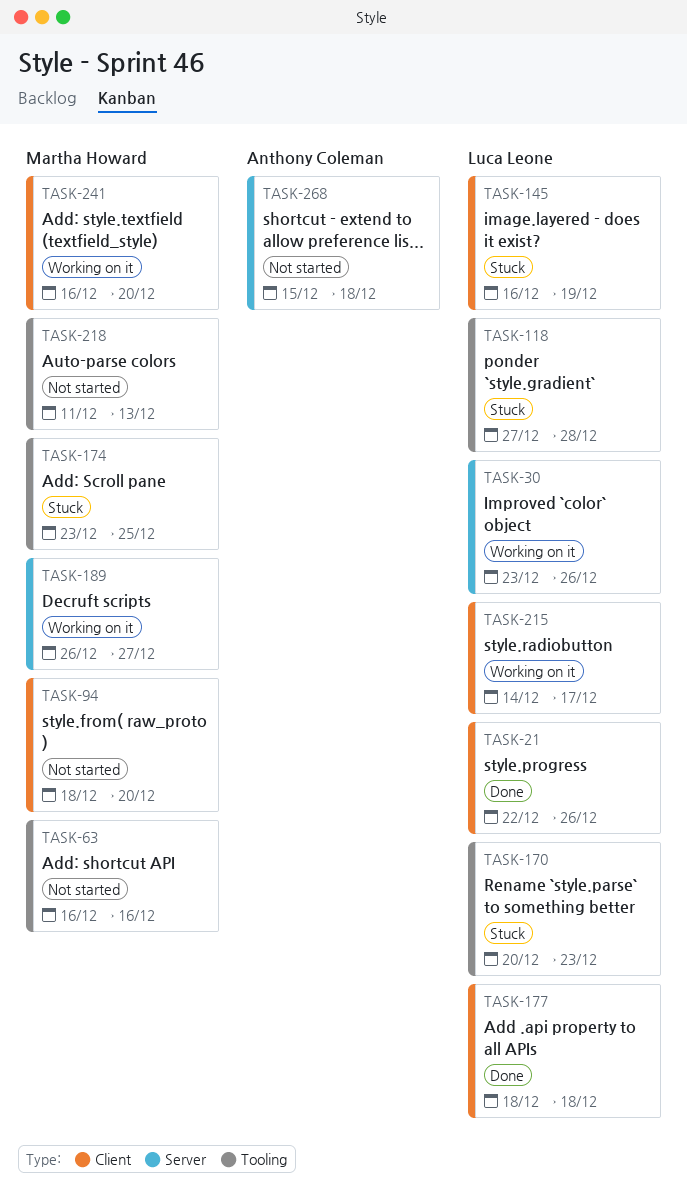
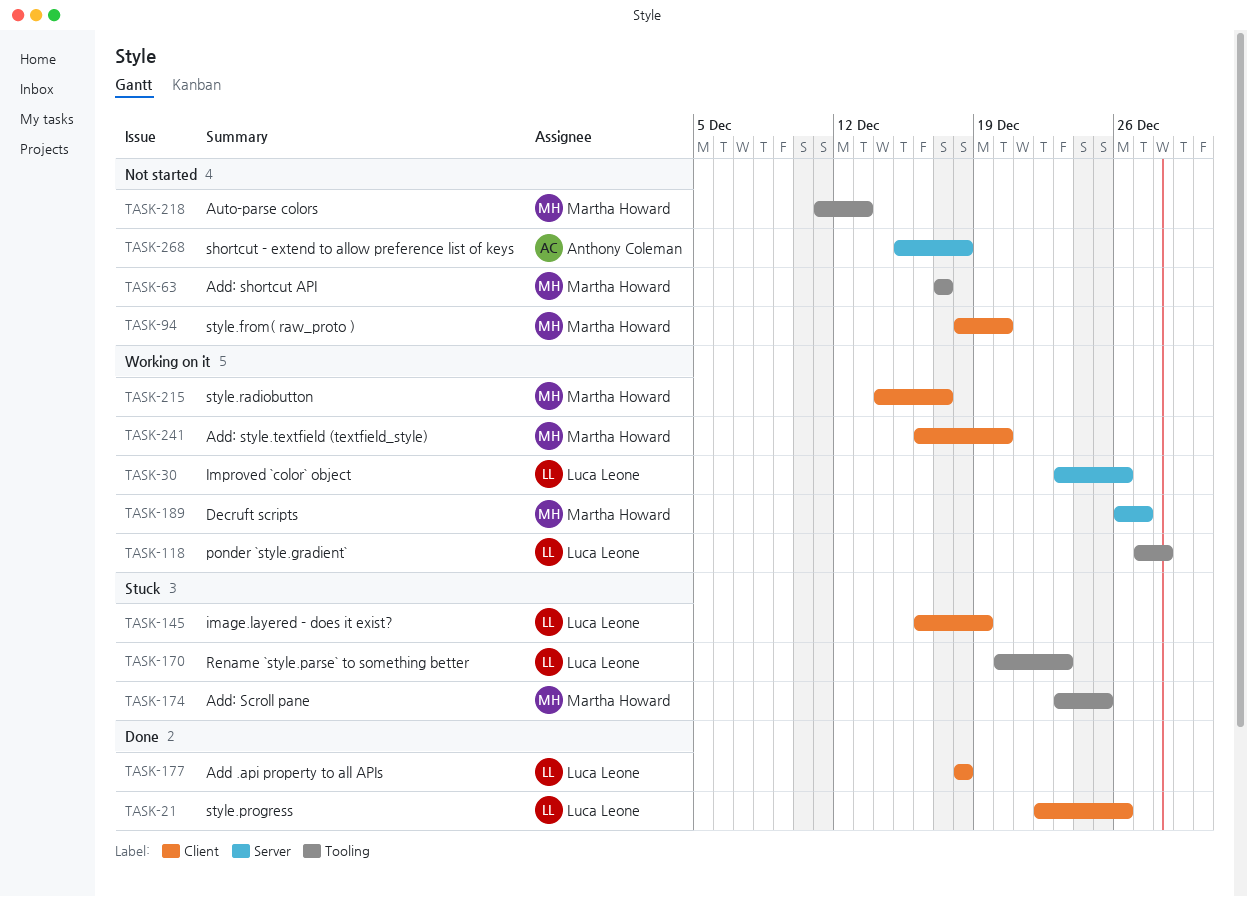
TASK-63, start: Dec 16 -> Dec 17
TASK-63, due: Dec 16 -> Dec 17
TASK-118, status: Stuck -> Working on it
TASK-215, owner: Luca Leone -> Martha Howard

